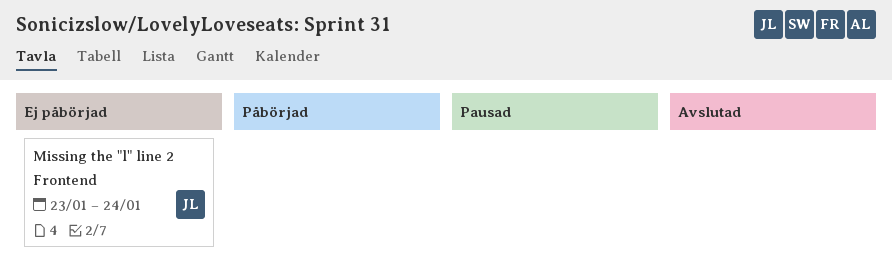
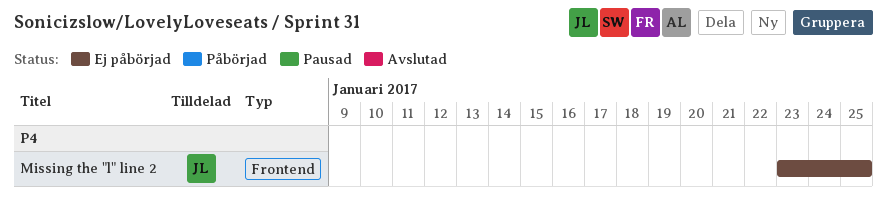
Missing the "l" line 2, due: Jan 24 -> Jan 25

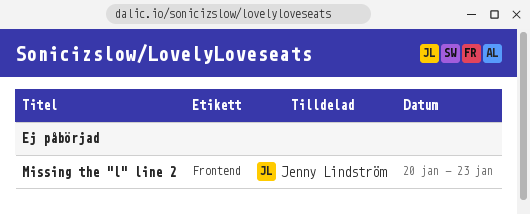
Missing the "l" line 2, start: Jan 23 -> Jan 20
Missing the "l" line 2, due: Jan 25 -> Jan 23

